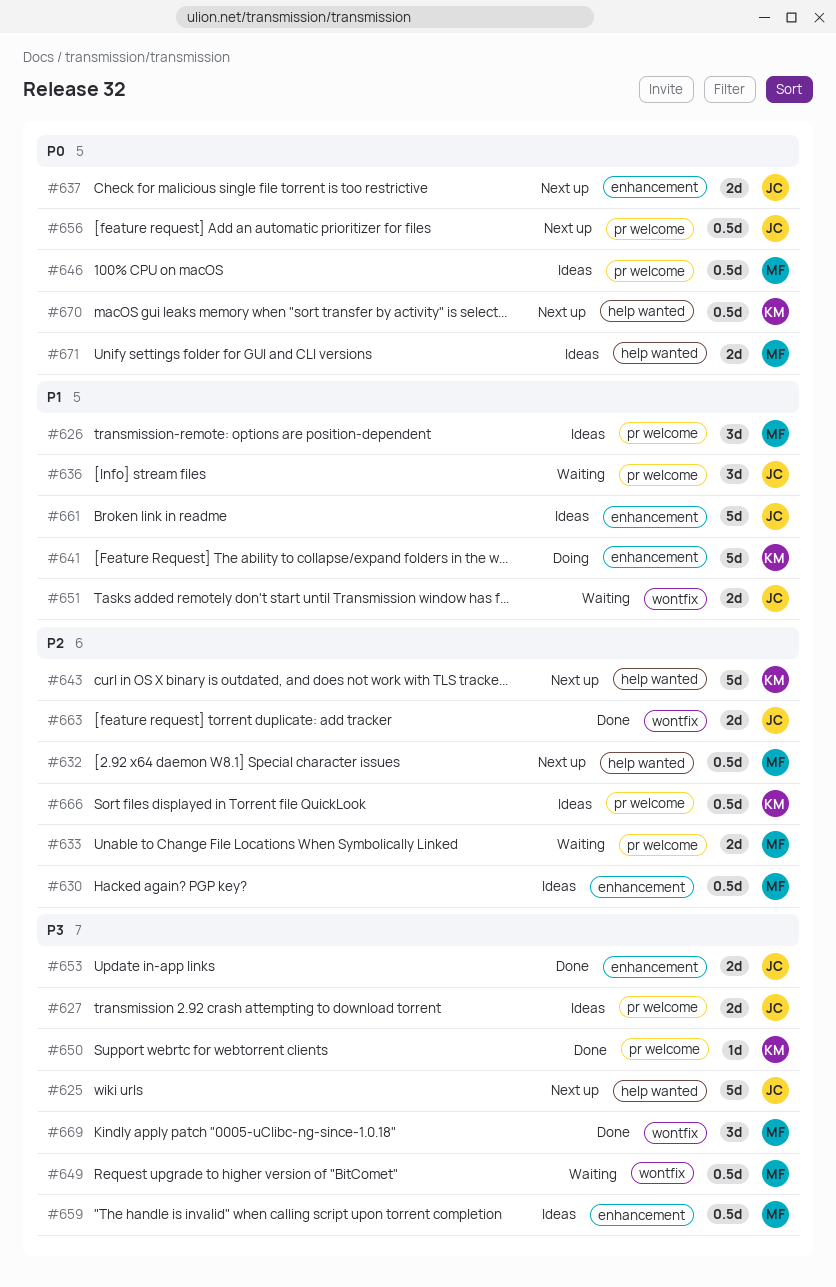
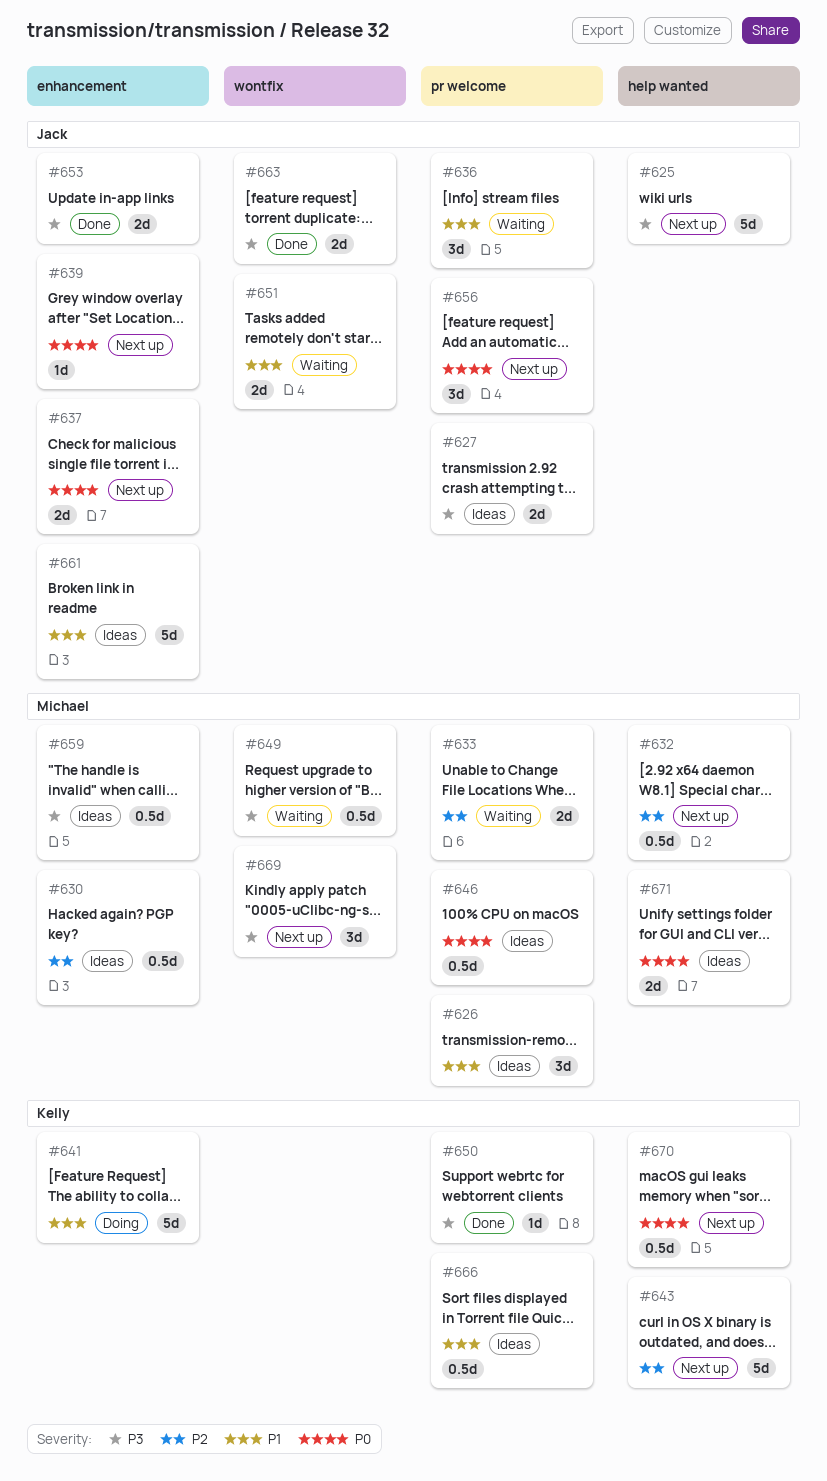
#639: none -> present
#656, estimate: 0.5d -> 3d
#663, priority: P2 -> P3
#666, priority: P2 -> P1
#669, status: Done -> Next up

